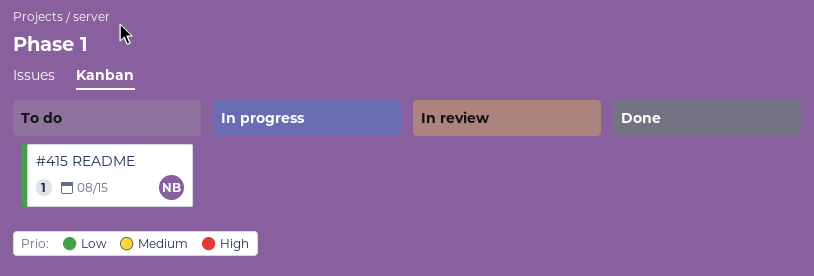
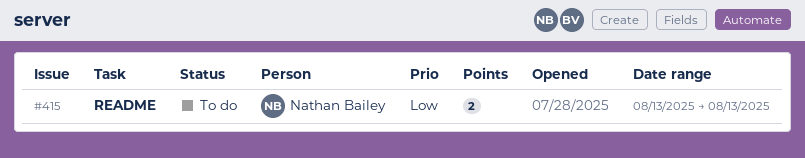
#415, estimate: 1 -> 2
#415, due: Aug 15 -> Aug 13

